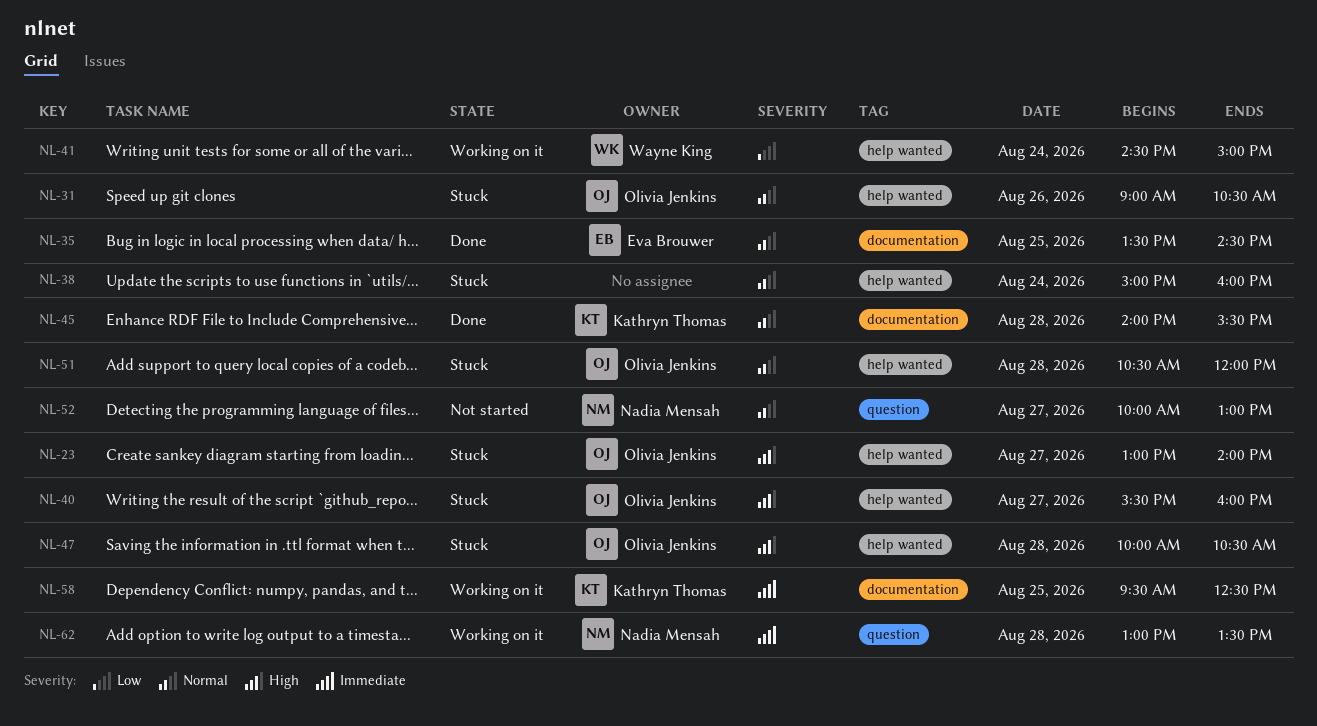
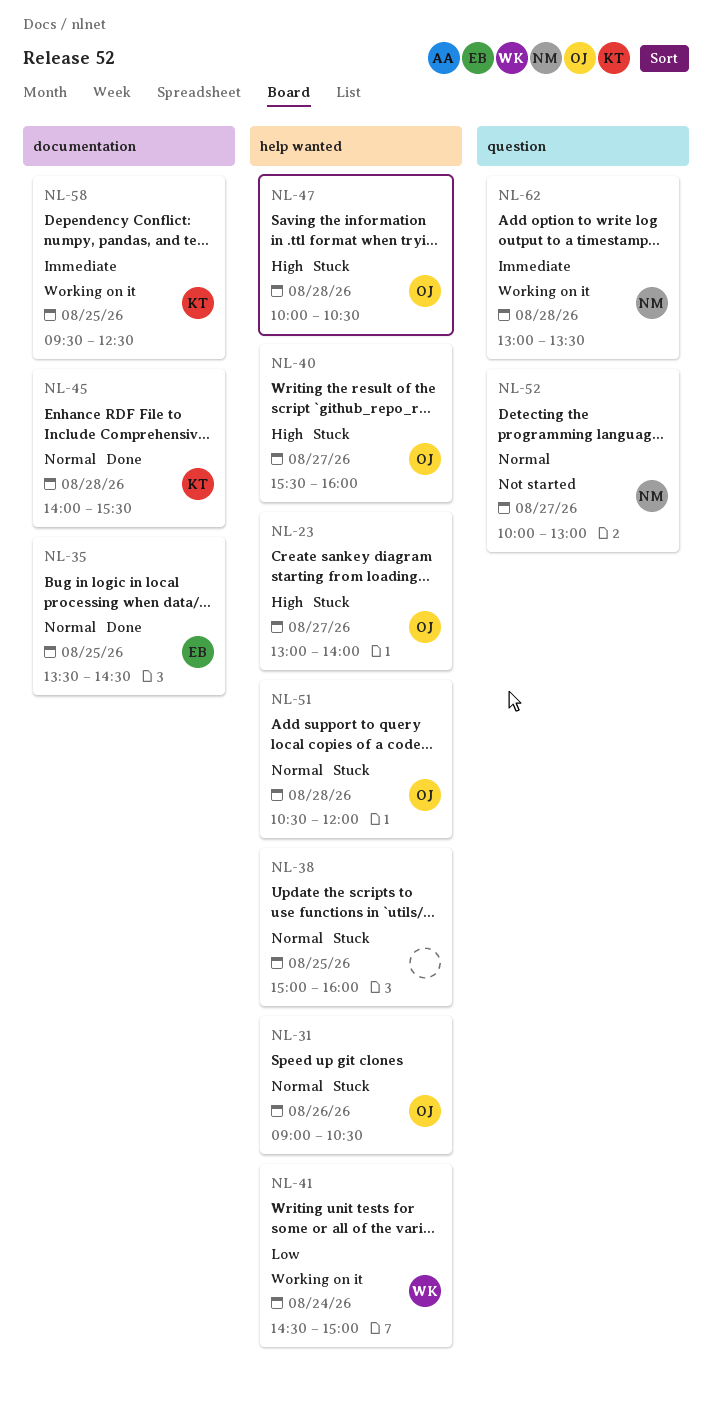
NL-38, day: Aug 24 -> Aug 25

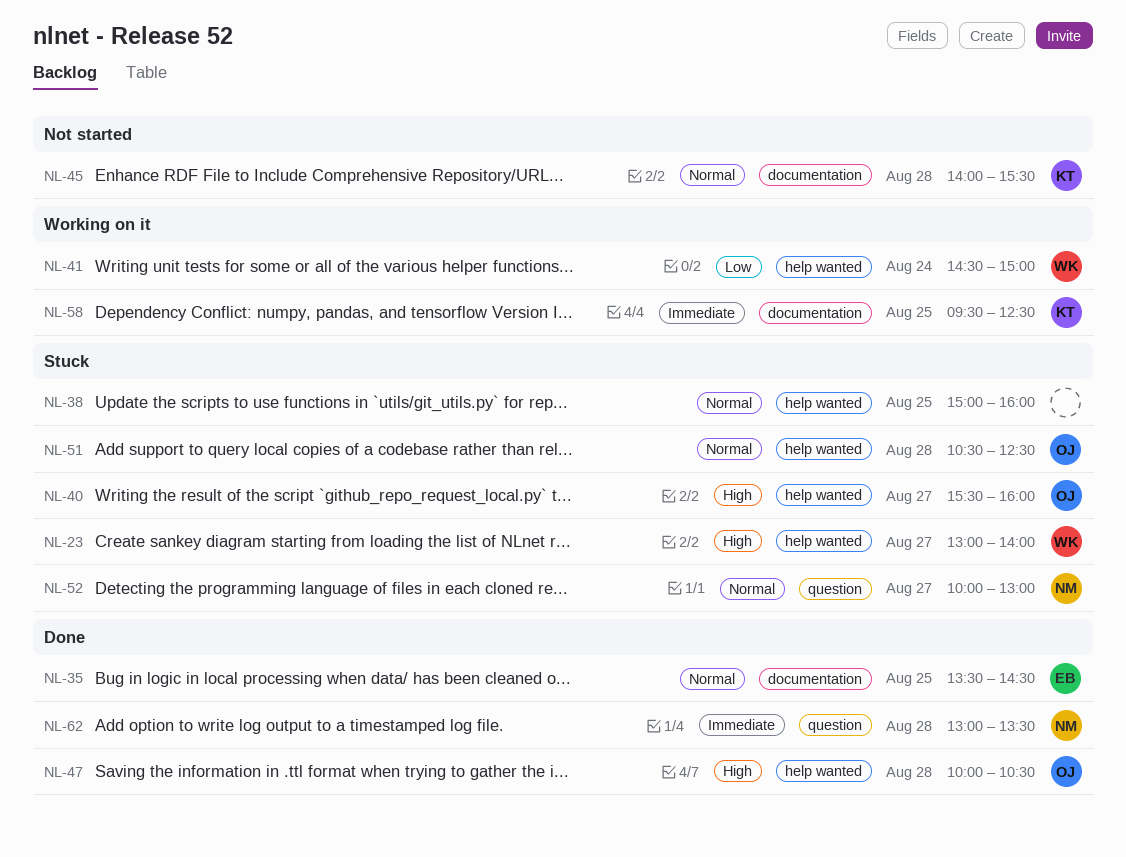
NL-23, owner: OJ -> WK
NL-31: present -> none
NL-45, status: Done -> Not started
NL-47, status: Stuck -> Done
NL-51, ends: 12:00 -> 12:30
NL-52, status: Not started -> Stuck
NL-62, status: Working on it -> Done

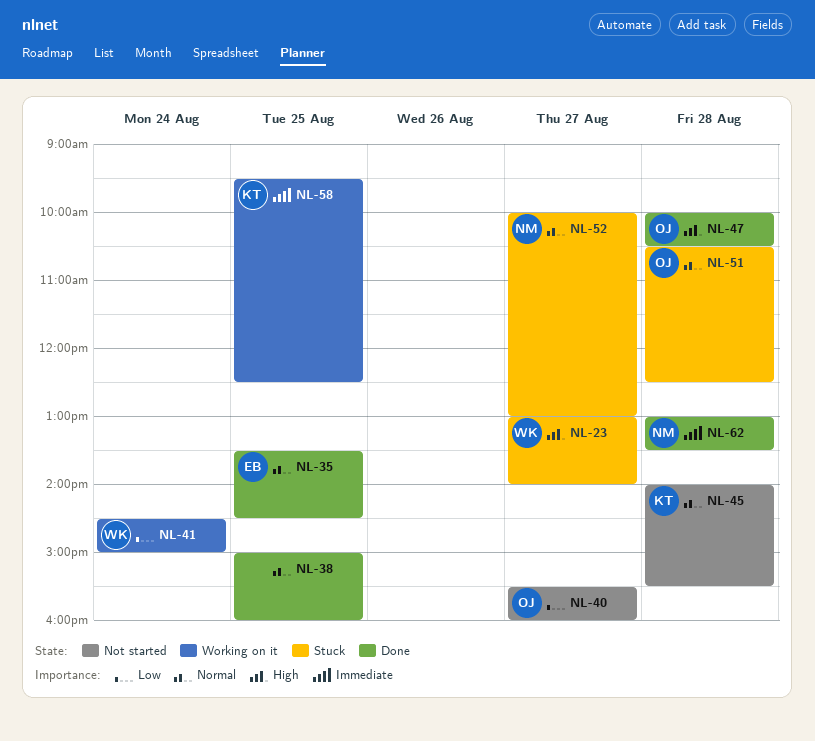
NL-38, status: Stuck -> Done
NL-40, status: Stuck -> Not started
NL-40, priority: High -> Low

